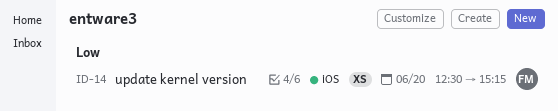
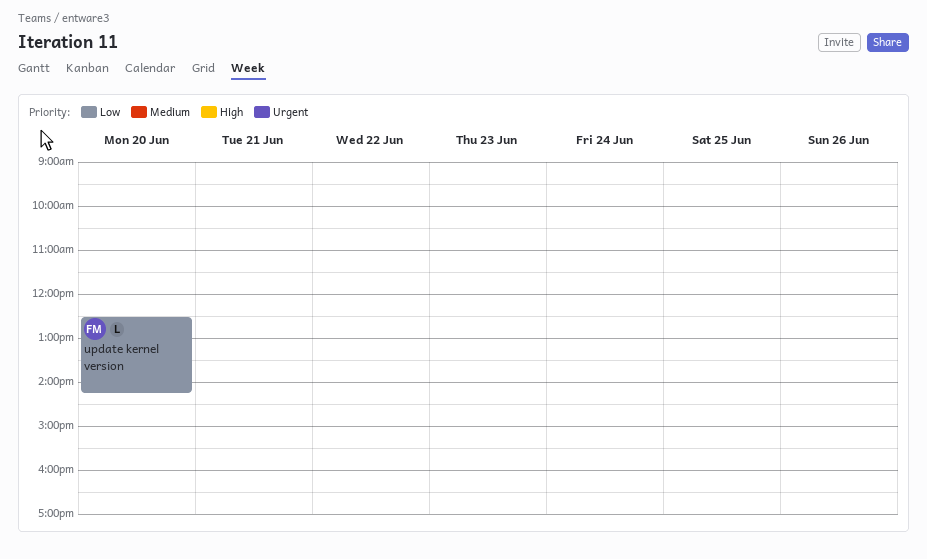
update kernel version, estimate: XS -> L
update kernel version, ends: 15:15 -> 14:15

